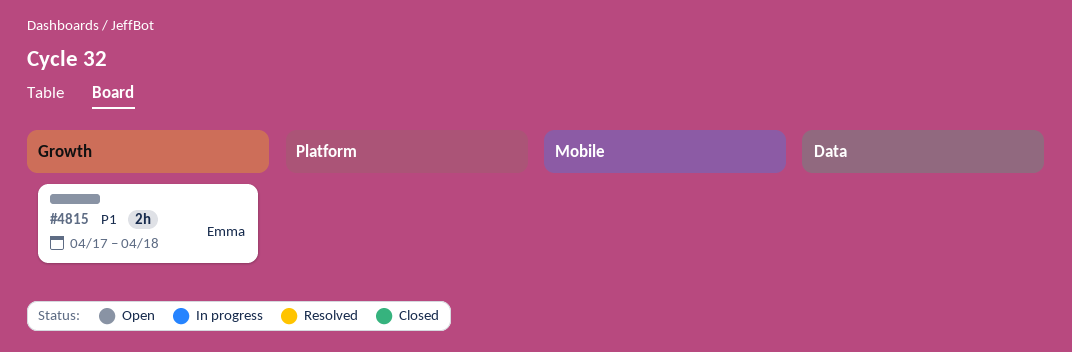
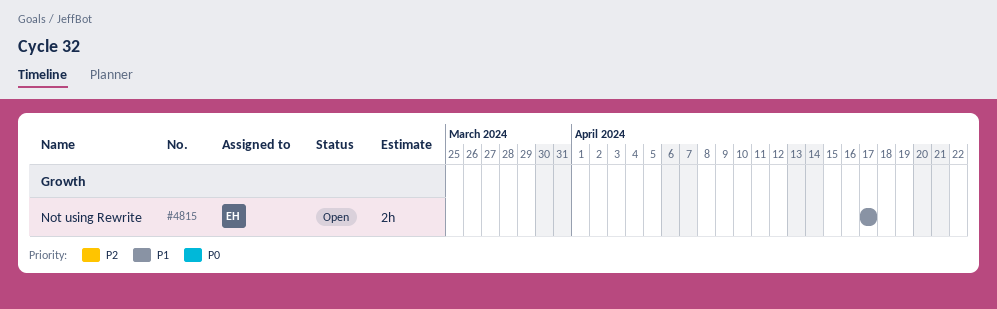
#4815, due: Apr 18 -> Apr 17

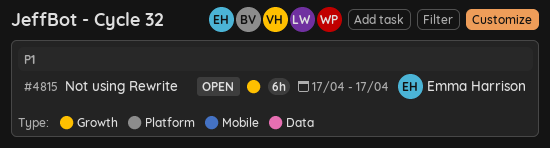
#4815, estimate: 2h -> 6h

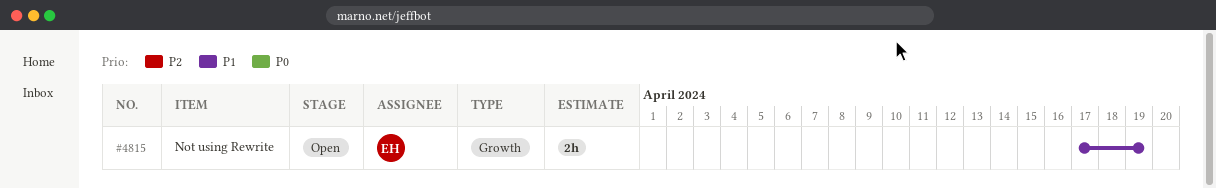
#4815, estimate: 6h -> 2h
#4815, due: Apr 17 -> Apr 19

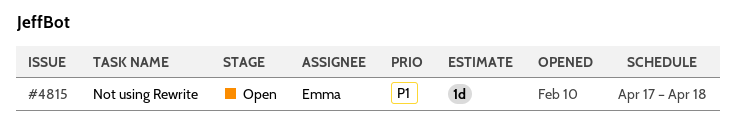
#4815, estimate: 2h -> 1d
#4815, due: Apr 19 -> Apr 18

